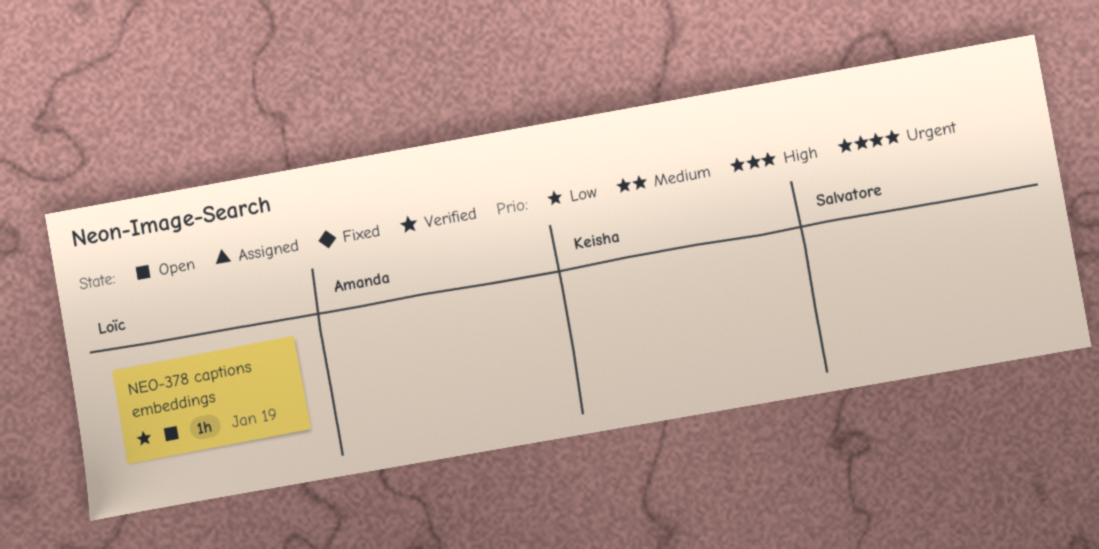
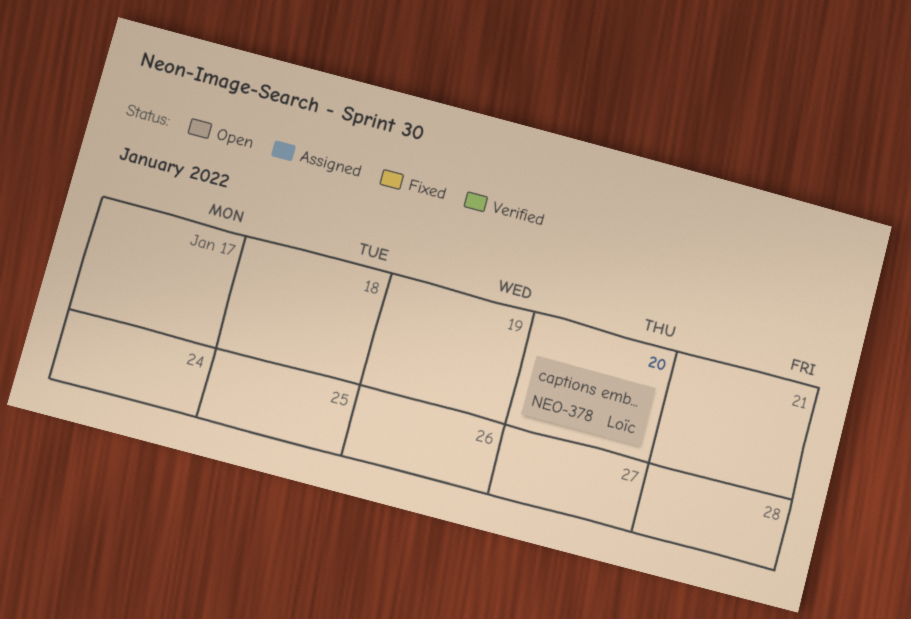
NEO-378, due: Jan 19 -> Jan 20

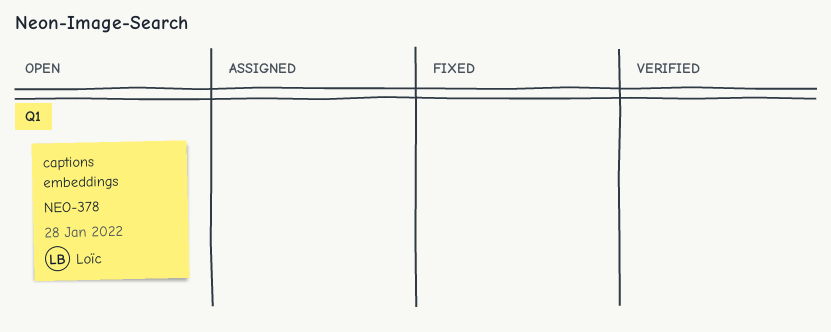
NEO-378, due: Jan 20 -> Jan 28

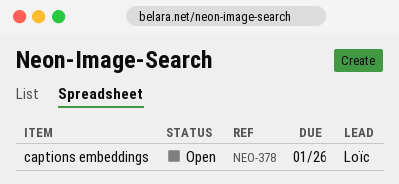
NEO-378, due: Jan 28 -> Jan 26

